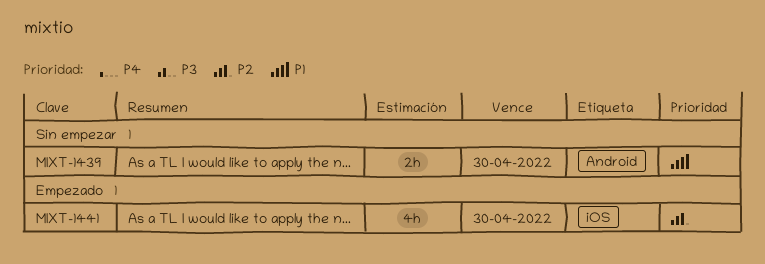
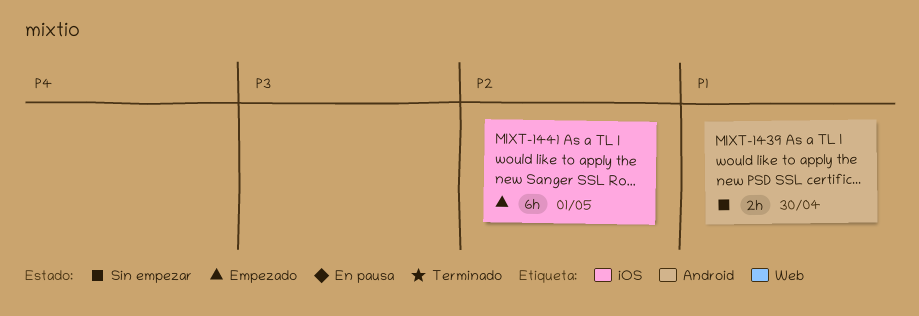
MIXT-1441, estimate: 4h -> 6h
MIXT-1441, due: Apr 30 -> May 1

